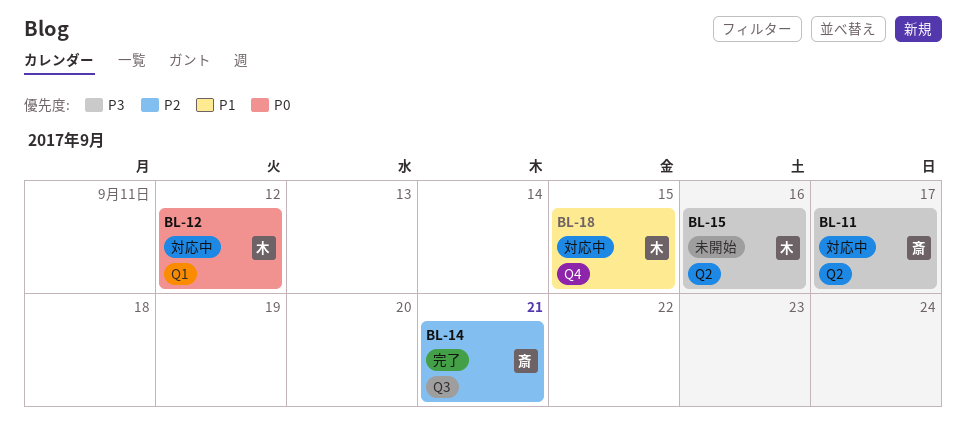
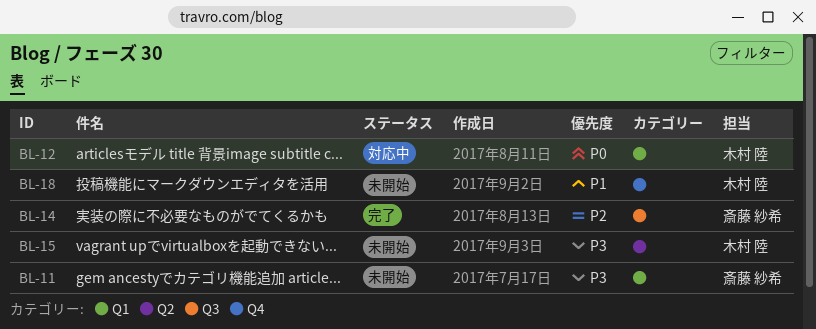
BL-11, status: 対応中 -> 未開始
BL-11, label: Q2 -> Q1
BL-18, status: 対応中 -> 未開始

